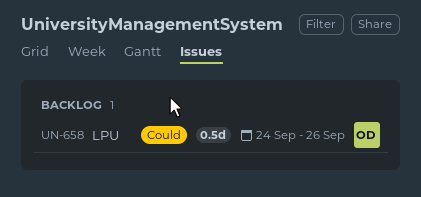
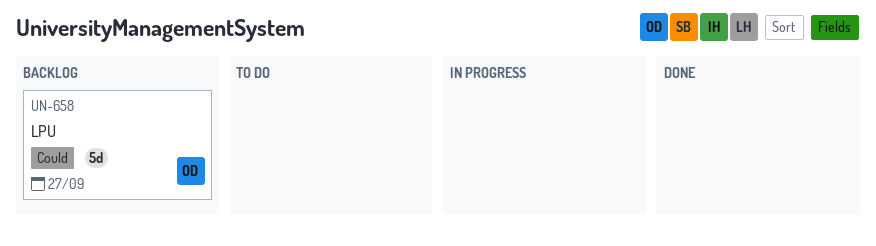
UN-658, estimate: 0.5d -> 5d
UN-658, due: Sep 26 -> Sep 27

